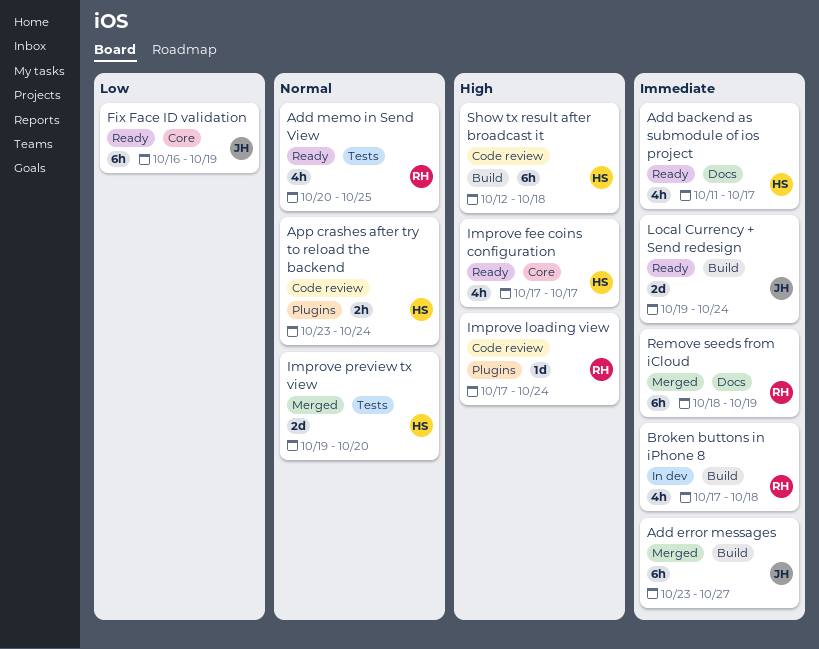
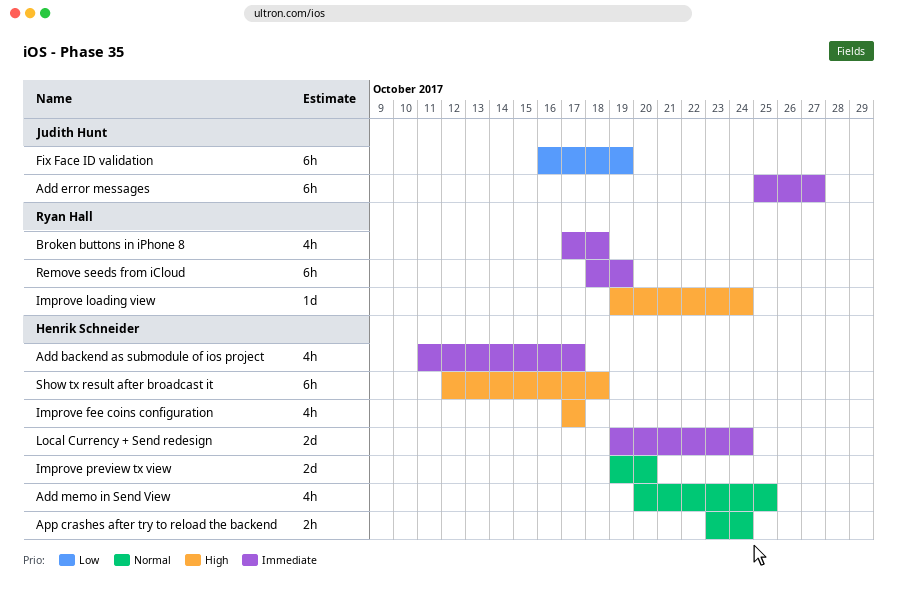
Add error messages, start: Oct 23 -> Oct 25
Add memo in Send View, owner: Ryan Hall -> Henrik Schneider
Improve loading view, start: Oct 17 -> Oct 19
Local Currency + Send redesign, owner: Judith Hunt -> Henrik Schneider

